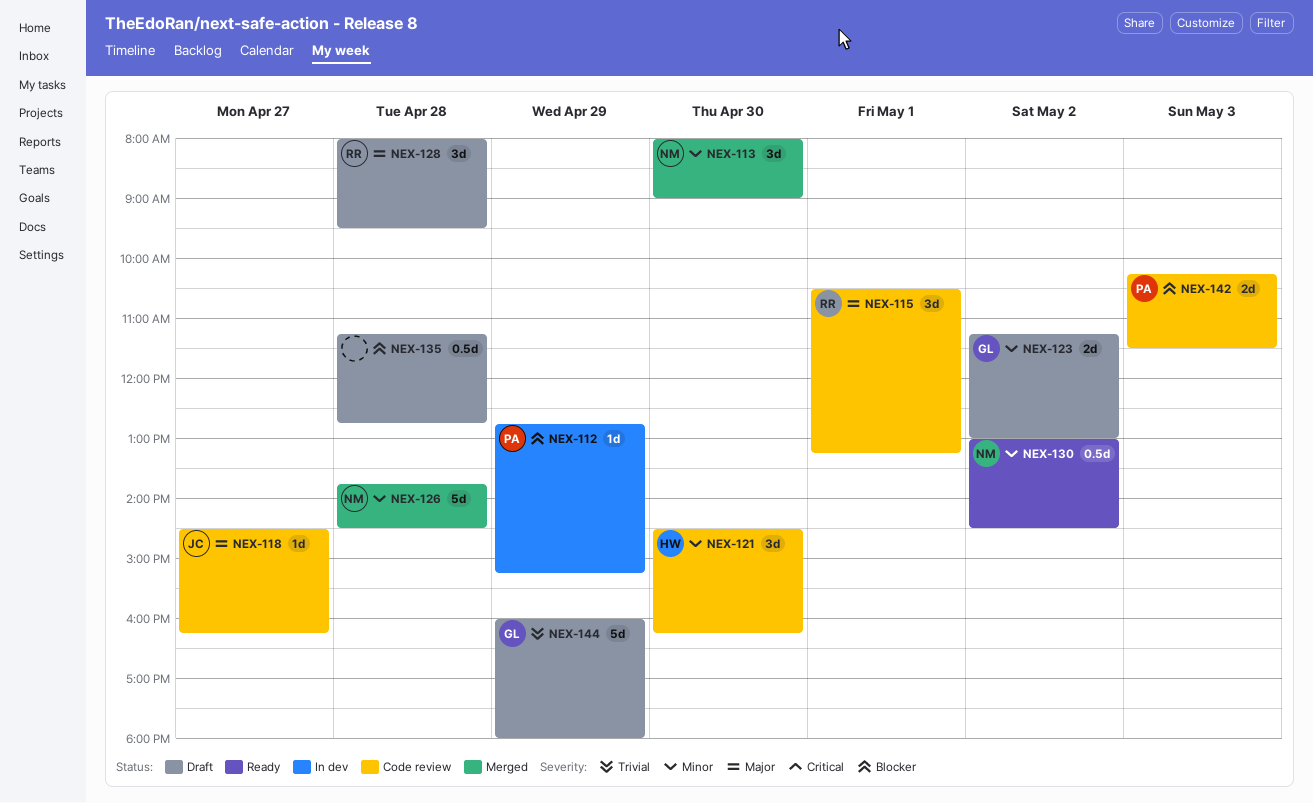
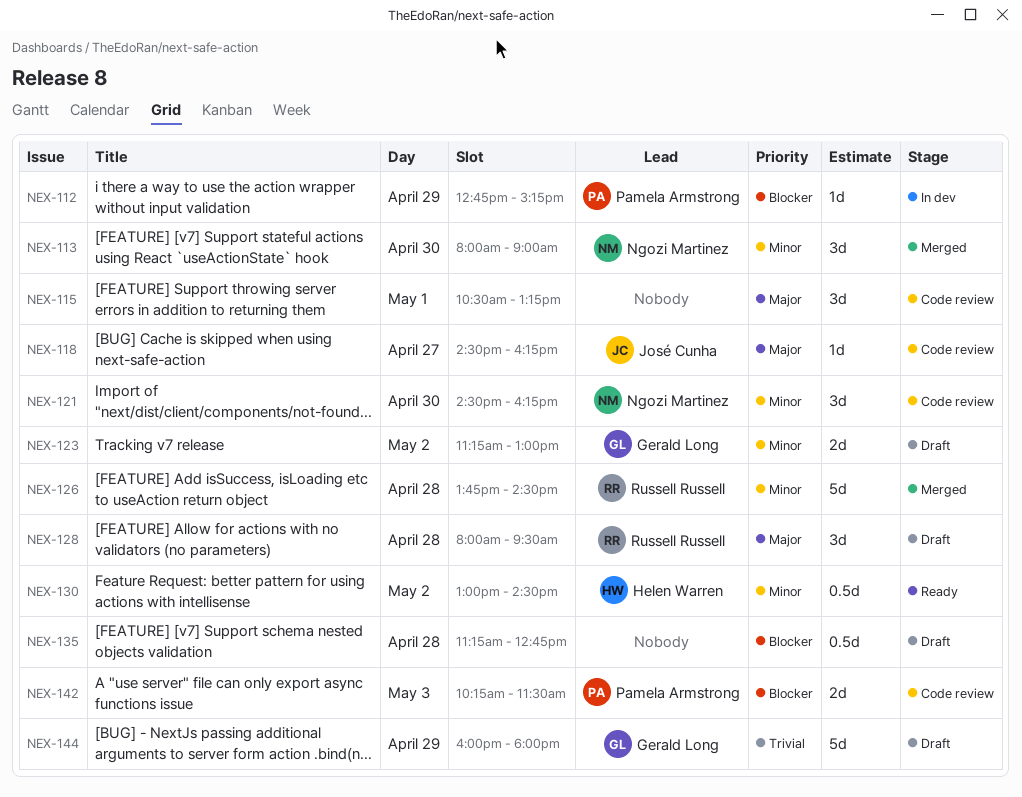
NEX-115, owner: Russell Russell -> none
NEX-121, owner: Helen Warren -> Ngozi Martinez
NEX-126, owner: Ngozi Martinez -> Russell Russell
NEX-130, owner: Ngozi Martinez -> Helen Warren

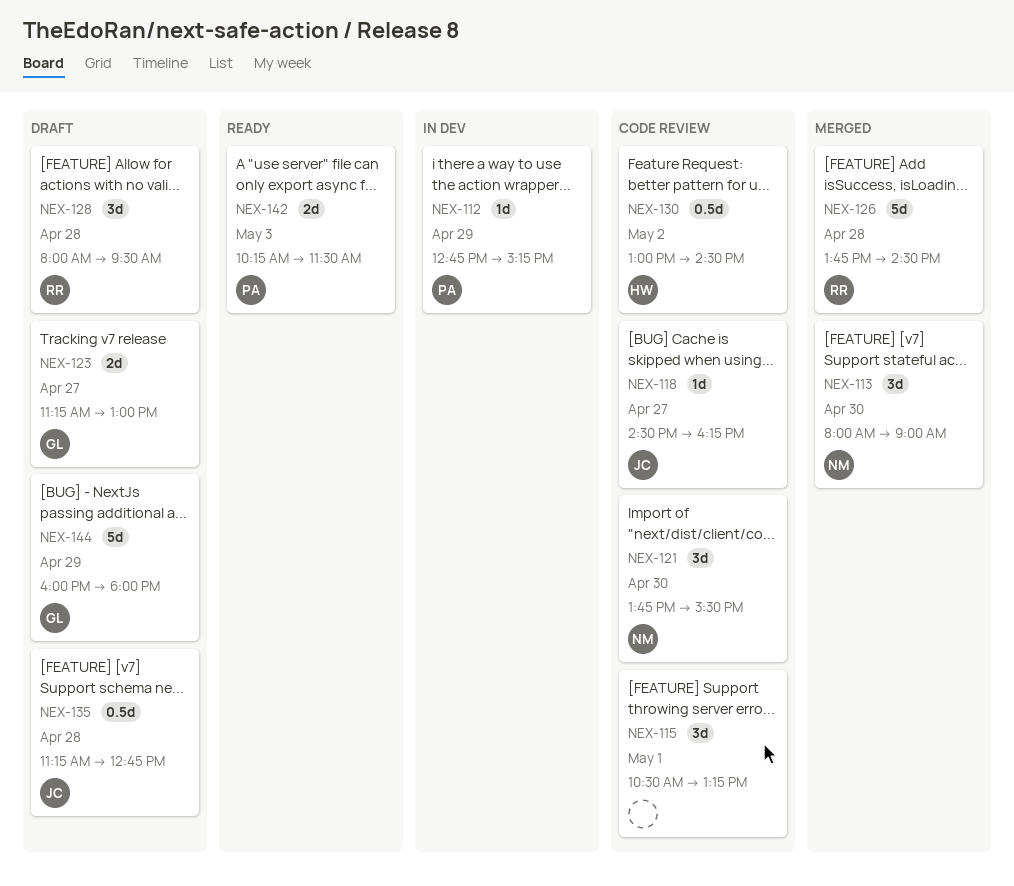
NEX-121, begins: 14:30 -> 13:45
NEX-121, ends: 16:15 -> 15:30
NEX-123, day: May 2 -> Apr 27
NEX-130, status: Ready -> Code review
NEX-135, owner: none -> José Cunha
NEX-142, status: Code review -> Ready

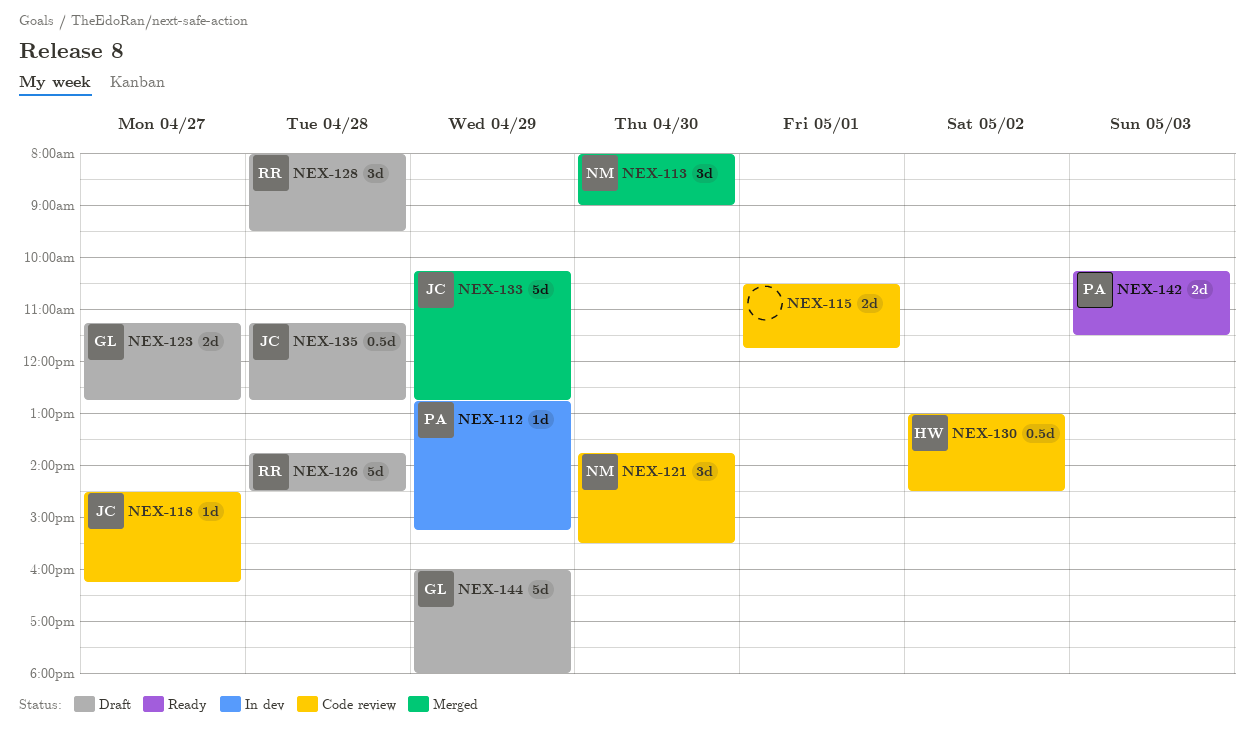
NEX-115, estimate: 3d -> 2d
NEX-115, ends: 13:15 -> 11:45
NEX-123, ends: 13:00 -> 12:45
NEX-126, status: Merged -> Draft
NEX-133: none -> present

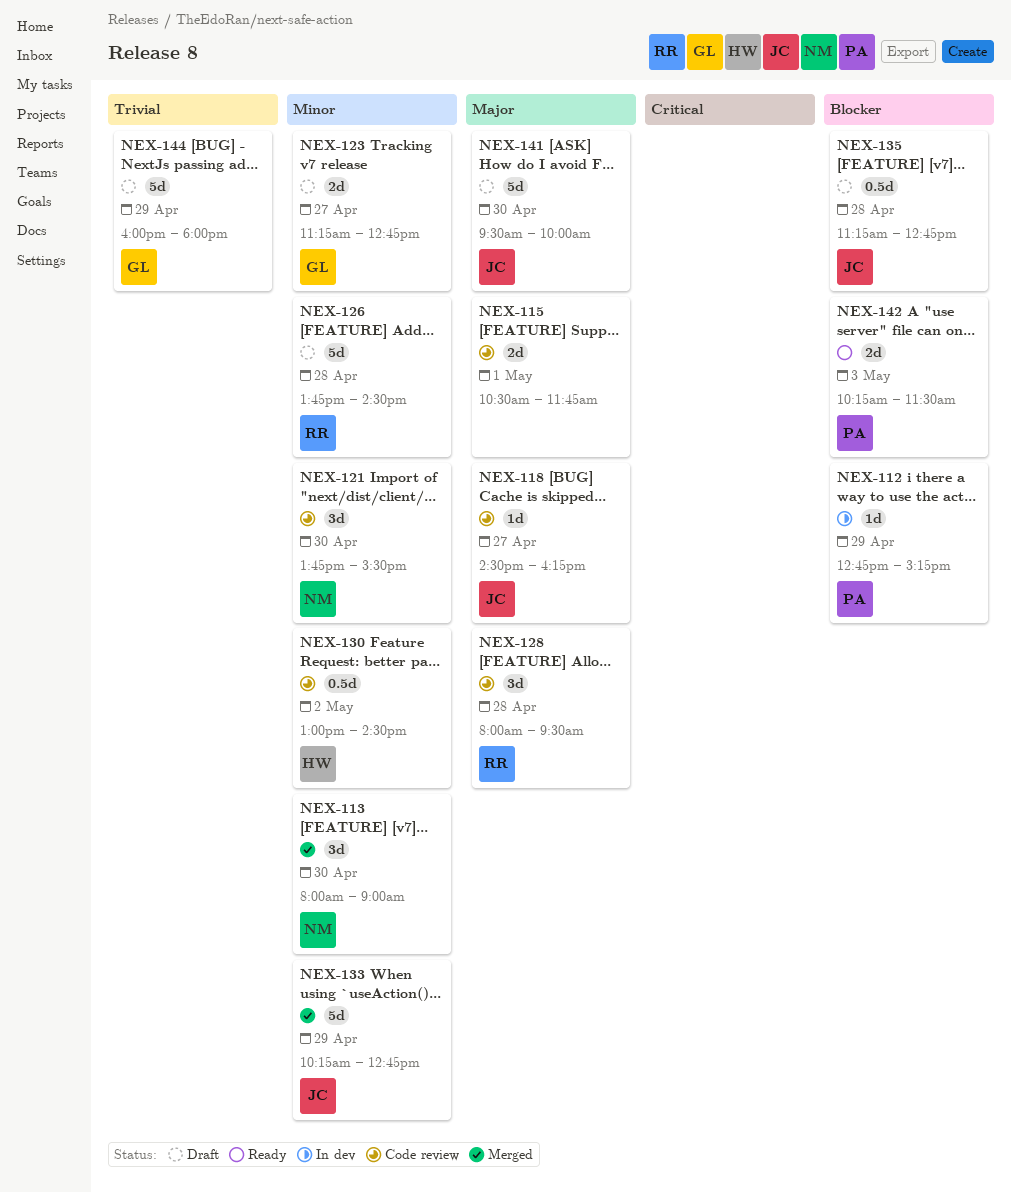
NEX-128, status: Draft -> Code review
NEX-141: none -> present

